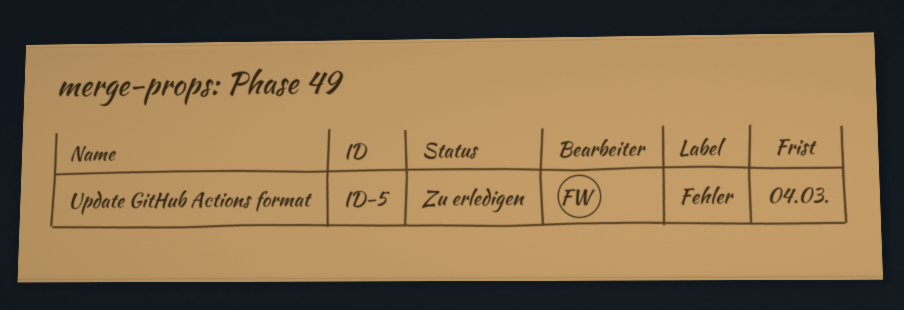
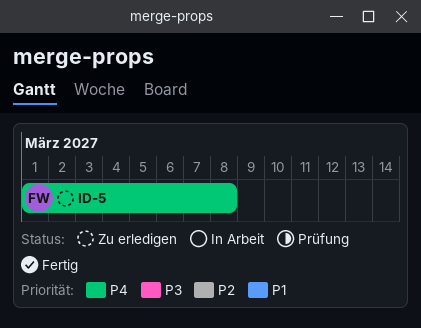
ID-5, due: Mar 4 -> Mar 8

